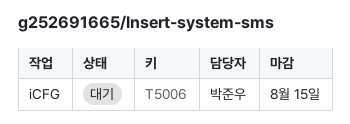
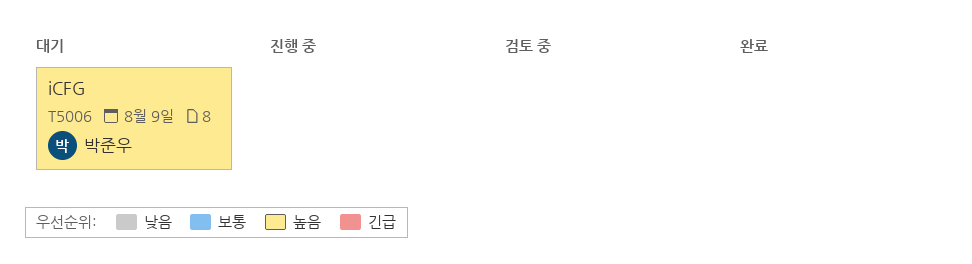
T5006, due: Aug 15 -> Aug 9

